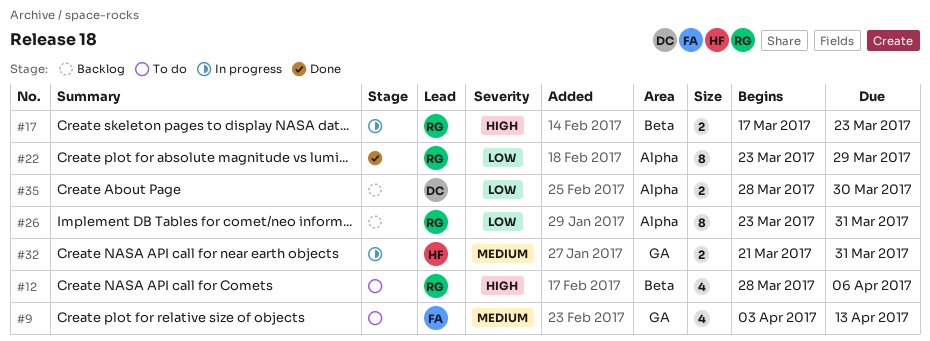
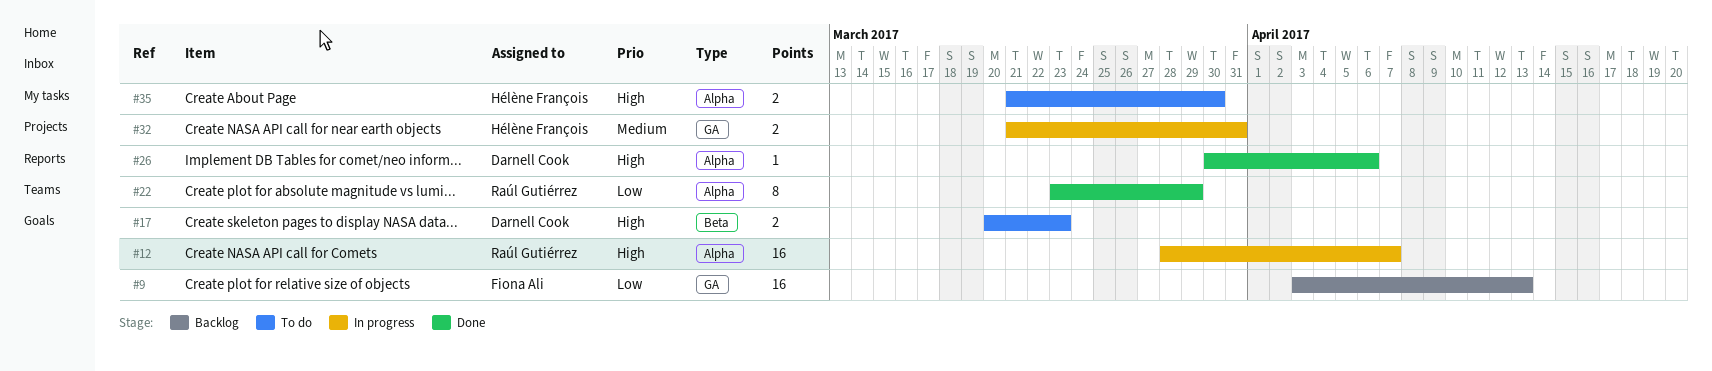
#9, status: To do -> Backlog
#9, priority: Medium -> Low
#9, estimate: 4 -> 16
#12, status: To do -> In progress
#12, label: Beta -> Alpha
#12, estimate: 4 -> 16
#12, due: Apr 6 -> Apr 7
#17, status: In progress -> To do
#17, owner: Raúl Gutiérrez -> Darnell Cook
#17, start: Mar 17 -> Mar 20
#26, status: Backlog -> Done
#26, owner: Raúl Gutiérrez -> Darnell Cook
#26, priority: Low -> High
#26, estimate: 8 -> 1
#26, start: Mar 23 -> Mar 30
#26, due: Mar 31 -> Apr 6
#35, status: Backlog -> To do
#35, owner: Darnell Cook -> Hélène François
#35, priority: Low -> High
#35, start: Mar 28 -> Mar 21

